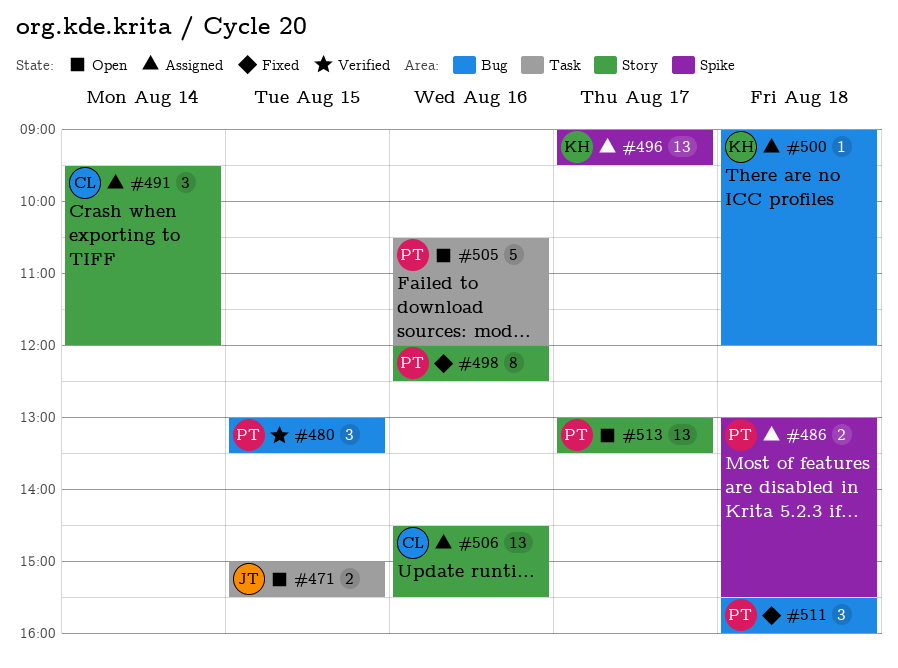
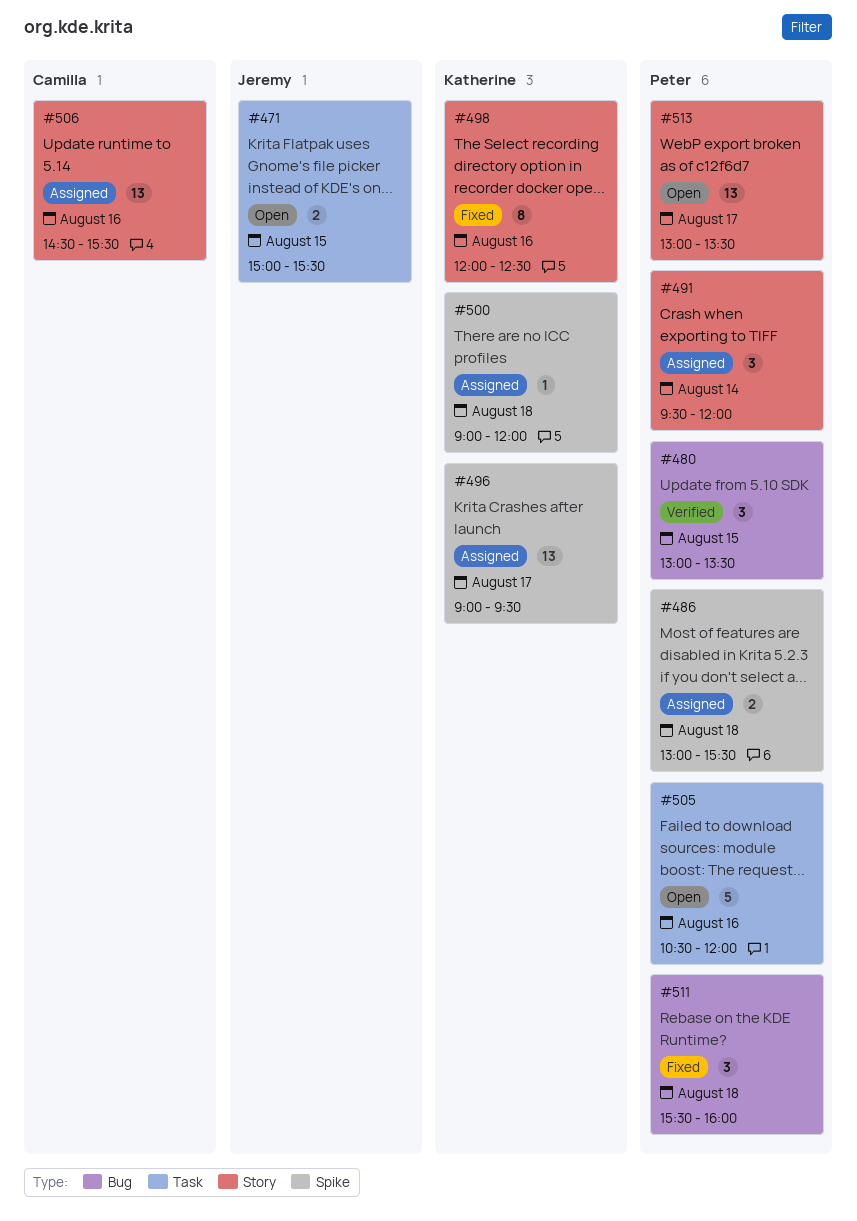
#491, owner: Camilla -> Peter
#498, owner: Peter -> Katherine
#500, label: Bug -> Spike

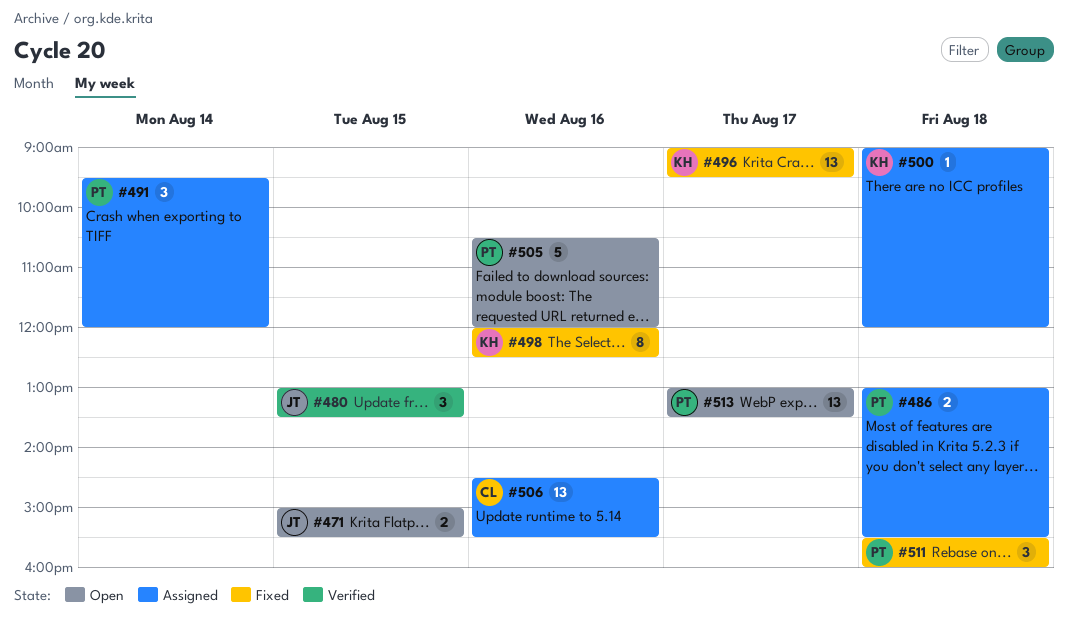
#480, owner: Peter -> Jeremy
#496, status: Assigned -> Fixed

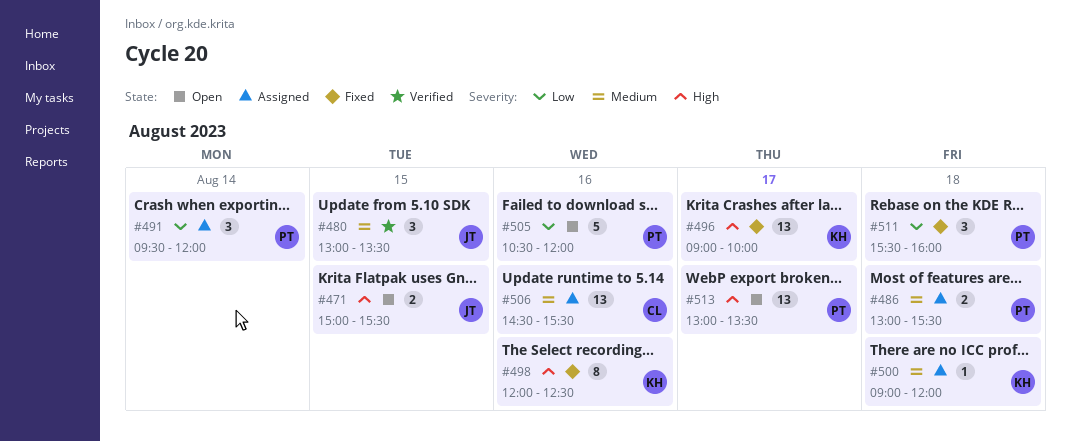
#496, ends: 09:30 -> 10:00

